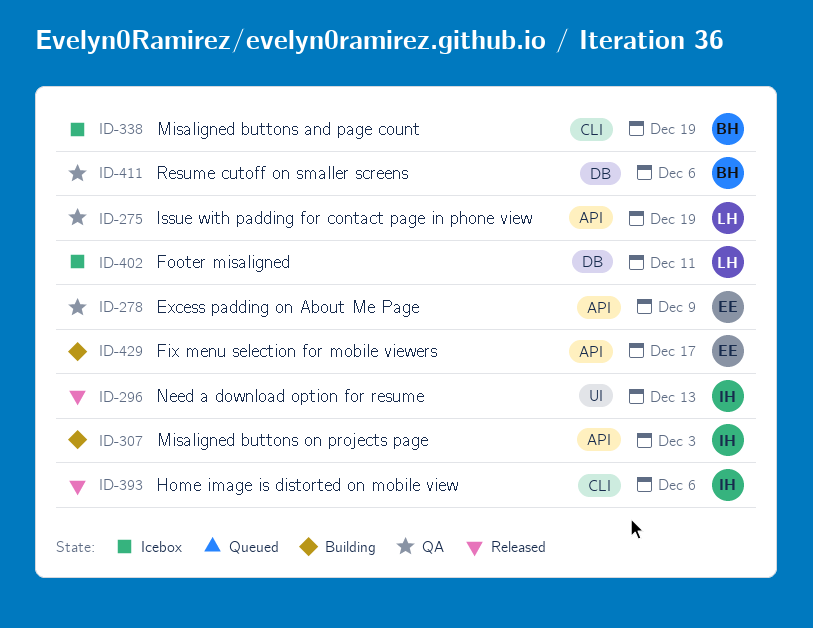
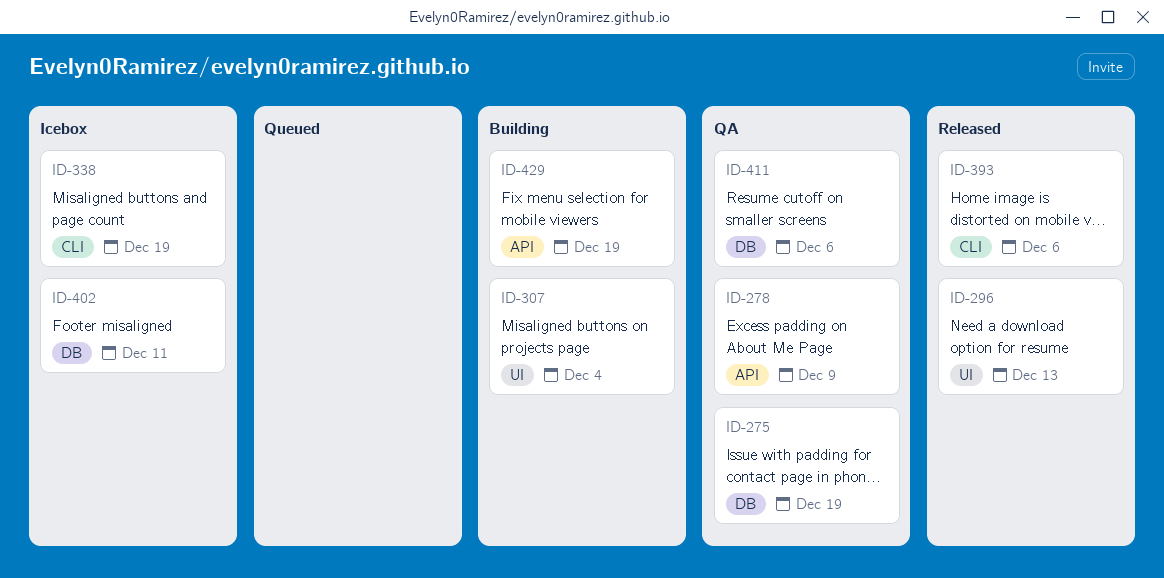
ID-275, label: API -> DB
ID-307, label: API -> UI
ID-307, due: Dec 3 -> Dec 4
ID-429, due: Dec 17 -> Dec 19

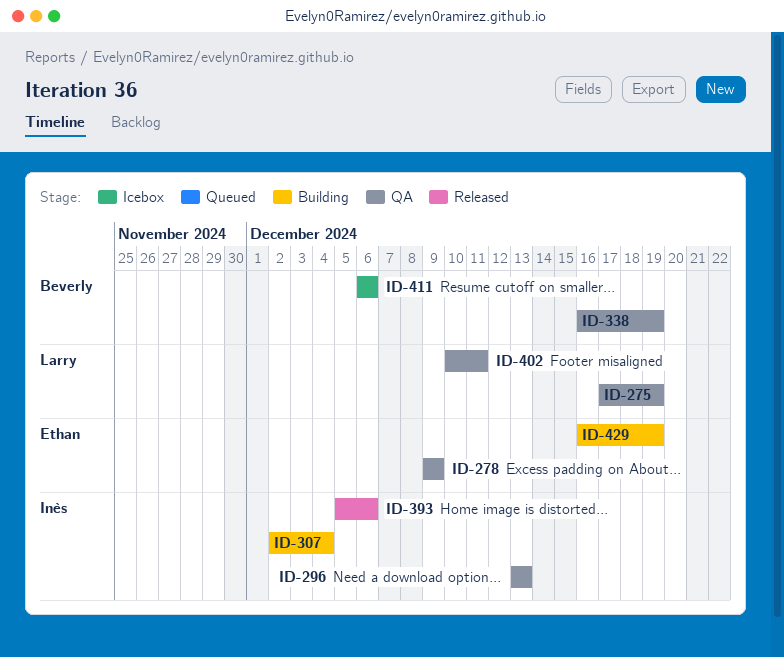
ID-296, status: Released -> QA
ID-338, status: Icebox -> QA
ID-402, status: Icebox -> QA
ID-411, status: QA -> Icebox

